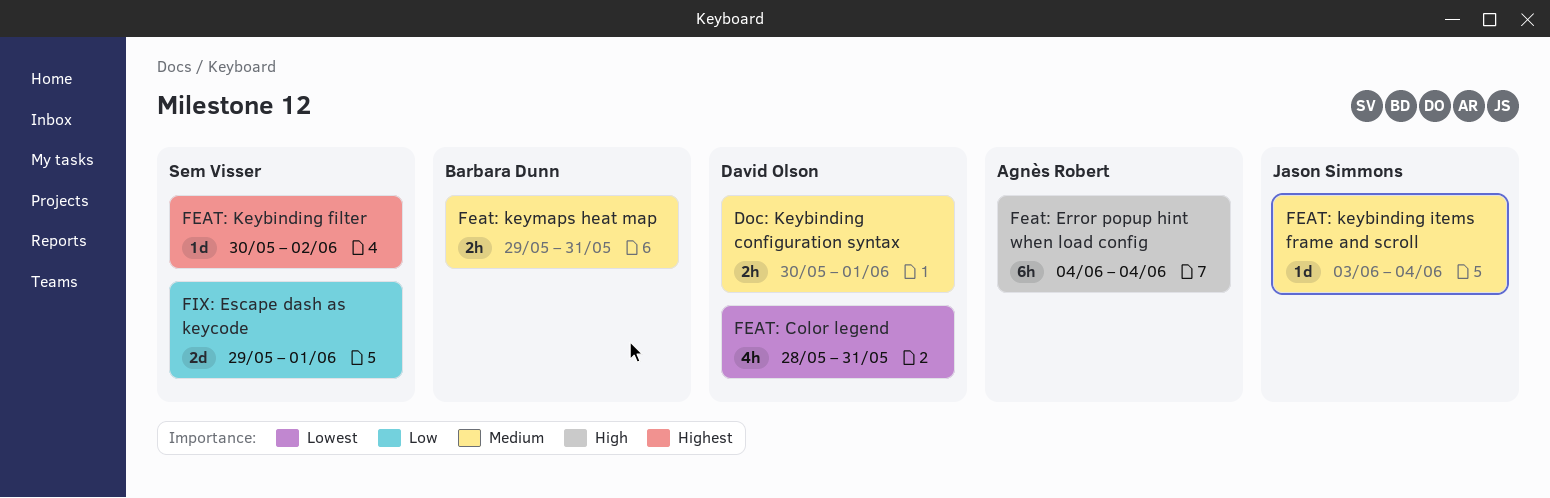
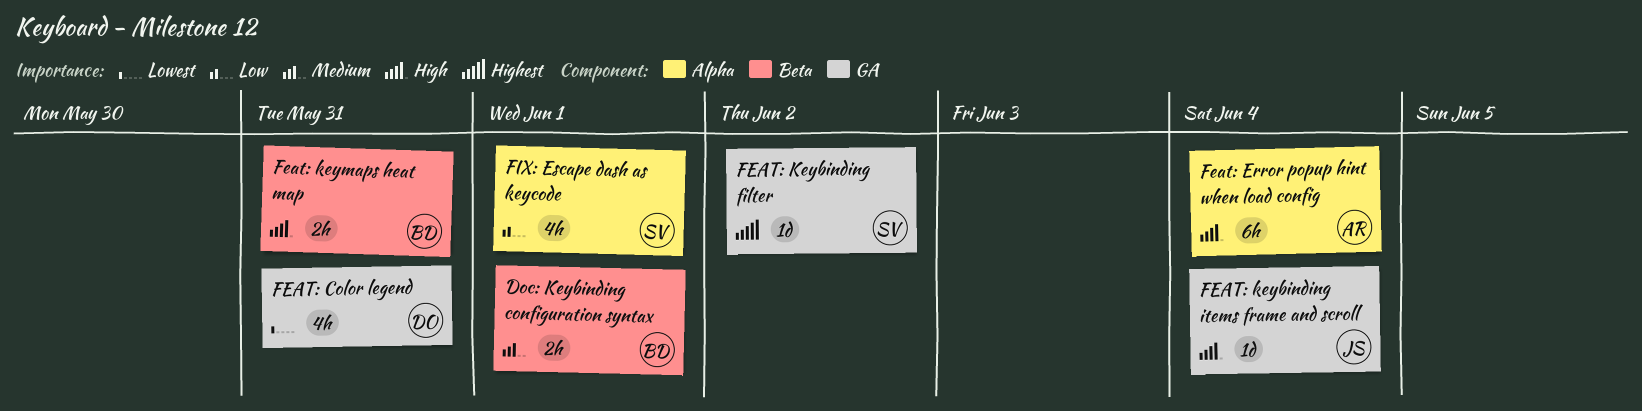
Doc: Keybinding configuration syntax, owner: David Olson -> Barbara Dunn
FEAT: keybinding items frame and scroll, priority: Medium -> High
Feat: keymaps heat map, priority: Medium -> High
FIX: Escape dash as keycode, estimate: 2d -> 4h

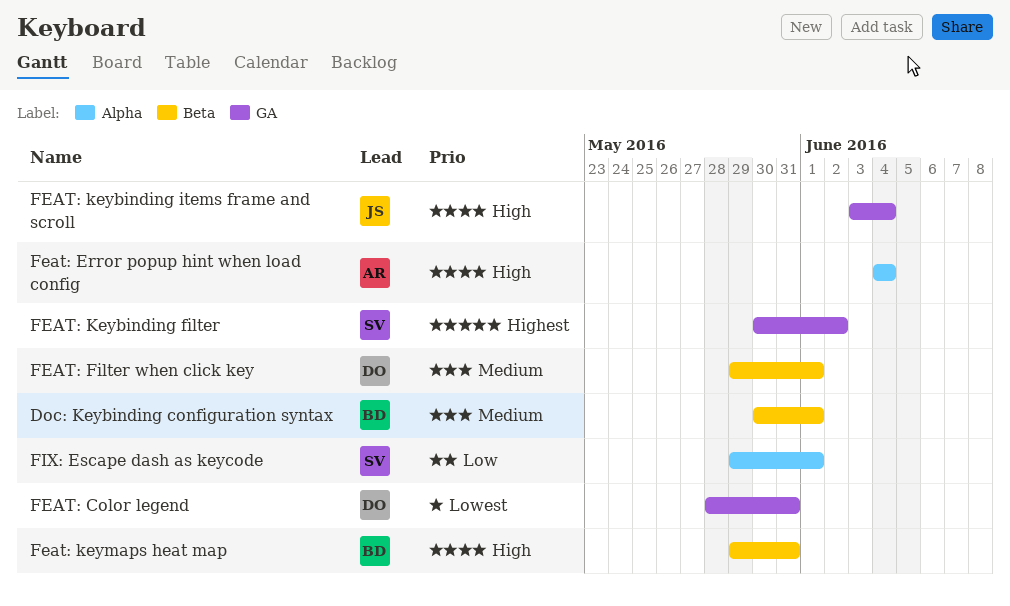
FEAT: Filter when click key: none -> present

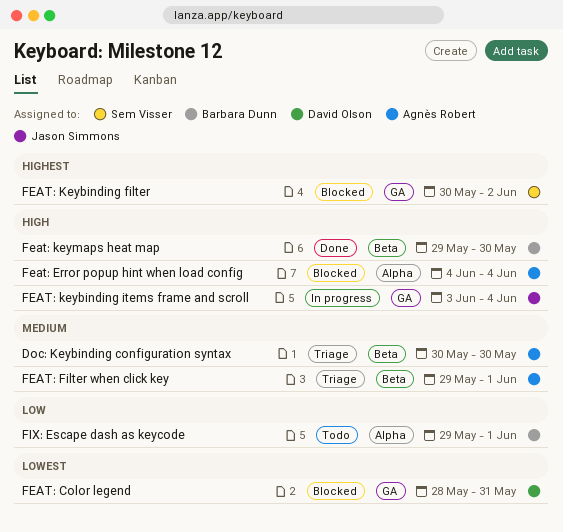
Doc: Keybinding configuration syntax, owner: Barbara Dunn -> Agnès Robert
Doc: Keybinding configuration syntax, due: Jun 1 -> May 30
FEAT: Filter when click key, owner: David Olson -> Agnès Robert
Feat: keymaps heat map, due: May 31 -> May 30
FIX: Escape dash as keycode, owner: Sem Visser -> Barbara Dunn

